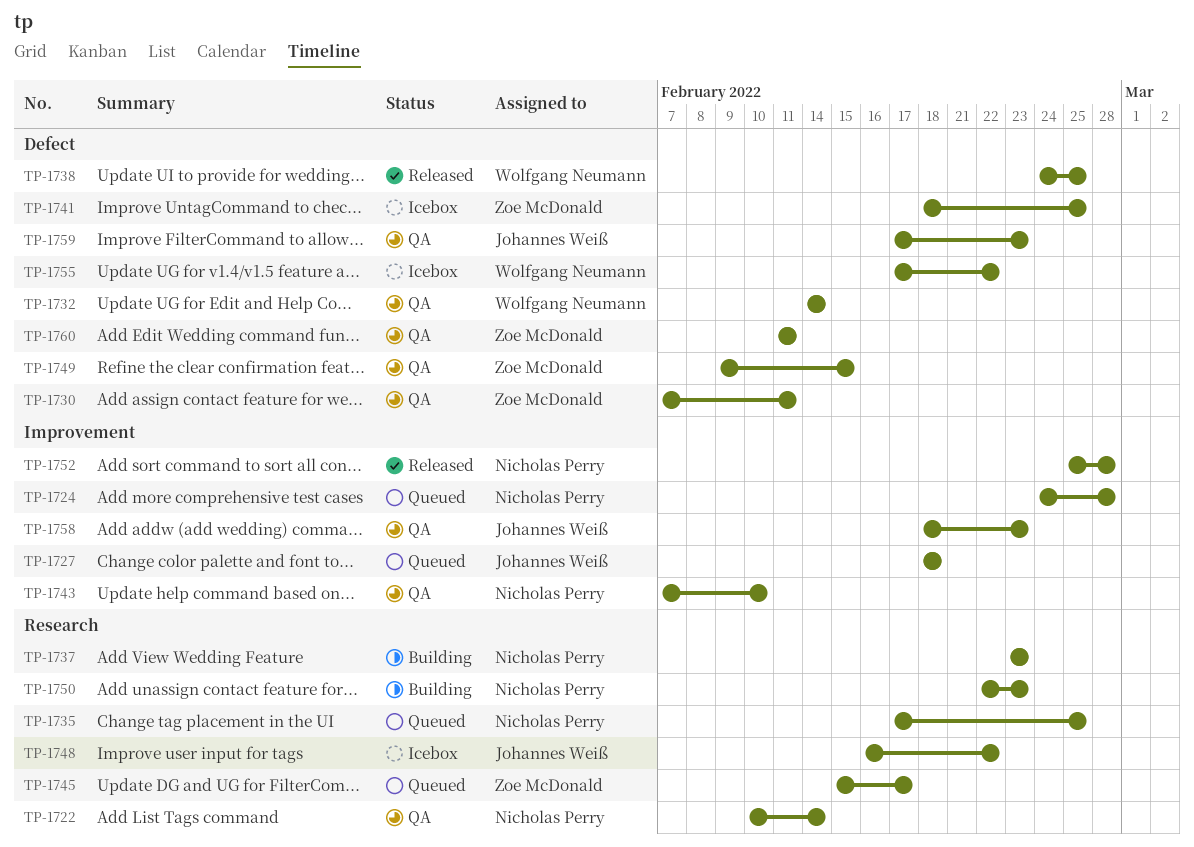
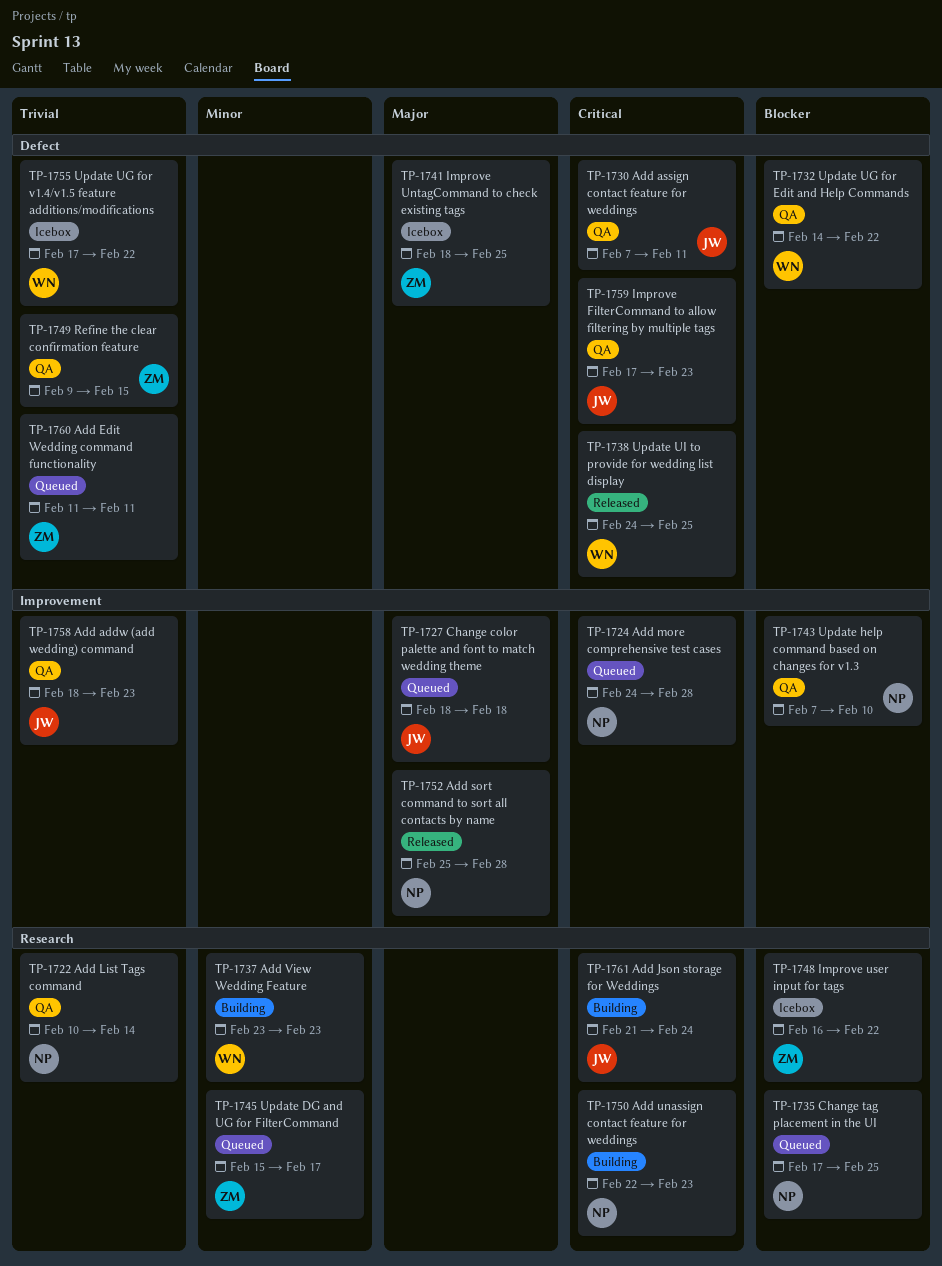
TP-1730, owner: Zoe McDonald -> Johannes Weiß
TP-1732, due: Feb 14 -> Feb 22
TP-1737, owner: Nicholas Perry -> Wolfgang Neumann
TP-1748, owner: Johannes Weiß -> Zoe McDonald
TP-1760, status: QA -> Queued
TP-1761: none -> present

